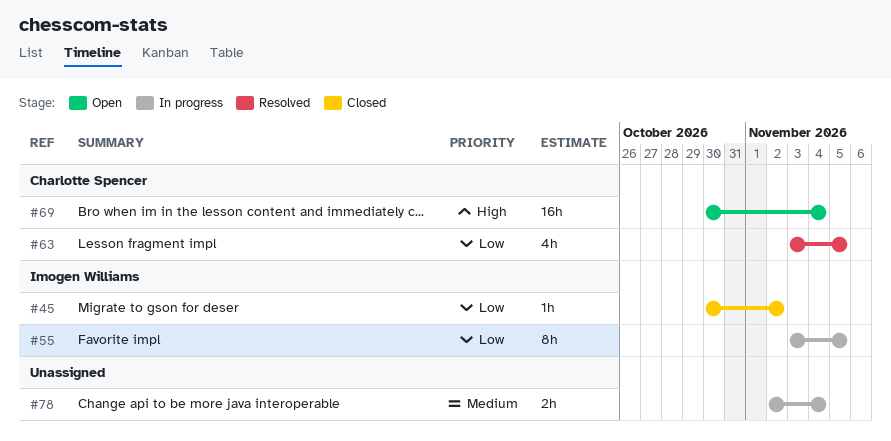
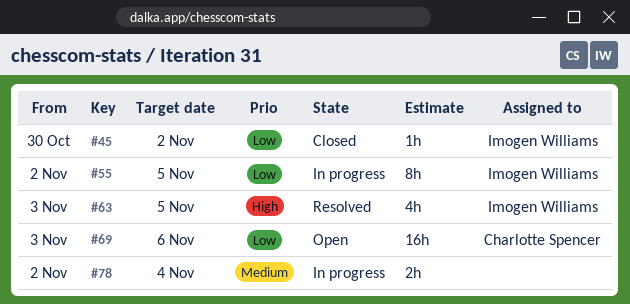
#55, start: Nov 3 -> Nov 2
#63, owner: Charlotte Spencer -> Imogen Williams
#63, priority: Low -> High
#69, priority: High -> Low
#69, start: Oct 30 -> Nov 3
#69, due: Nov 4 -> Nov 6

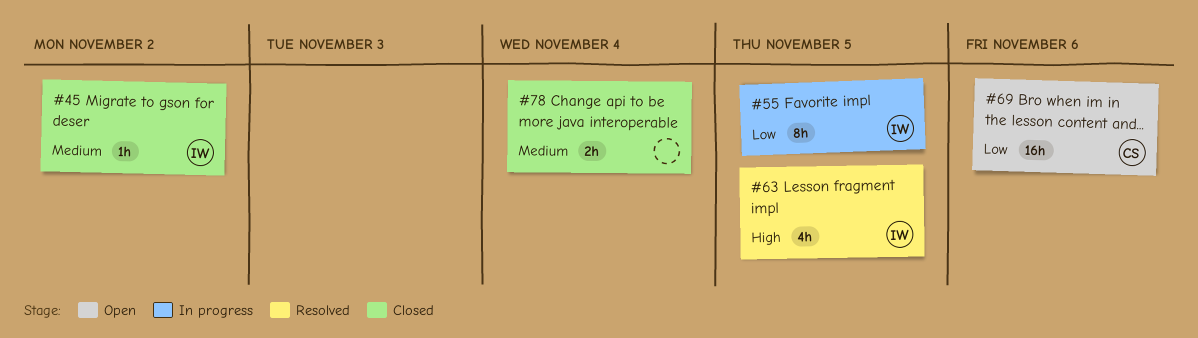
#45, priority: Low -> Medium
#78, status: In progress -> Closed

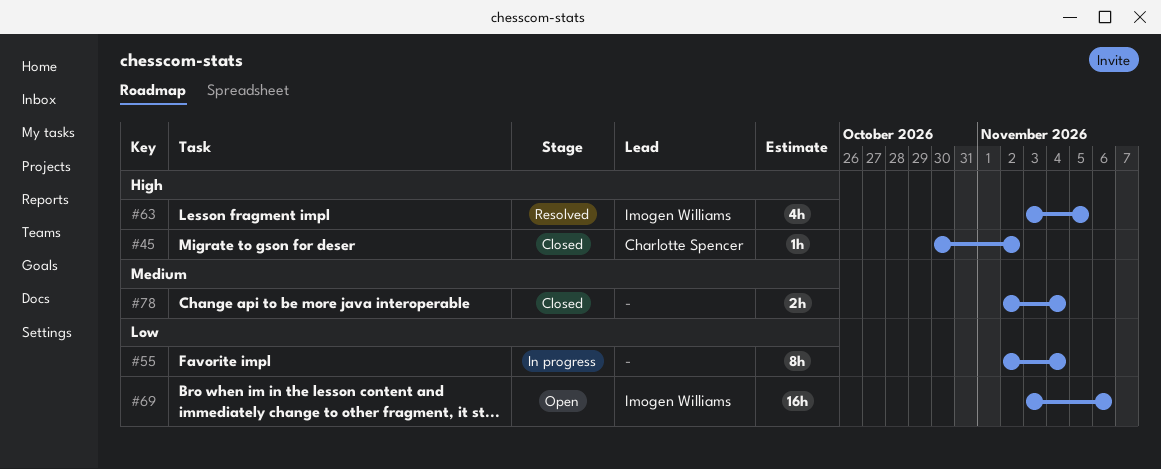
#45, owner: Imogen Williams -> Charlotte Spencer
#45, priority: Medium -> High
#55, owner: Imogen Williams -> none
#55, due: Nov 5 -> Nov 4
#69, owner: Charlotte Spencer -> Imogen Williams

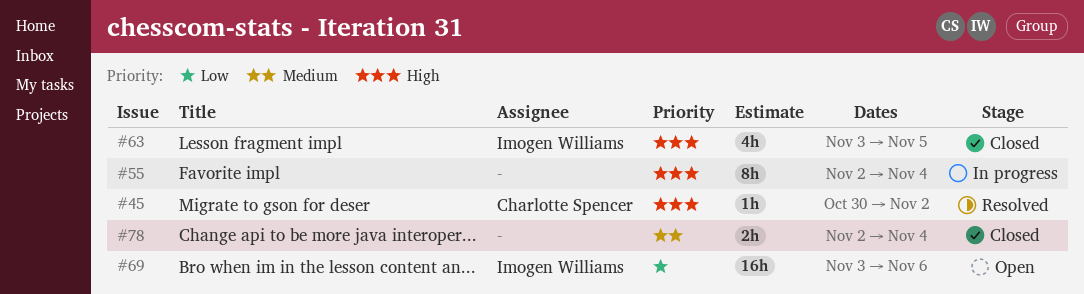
#45, status: Closed -> Resolved
#55, priority: Low -> High
#63, status: Resolved -> Closed

